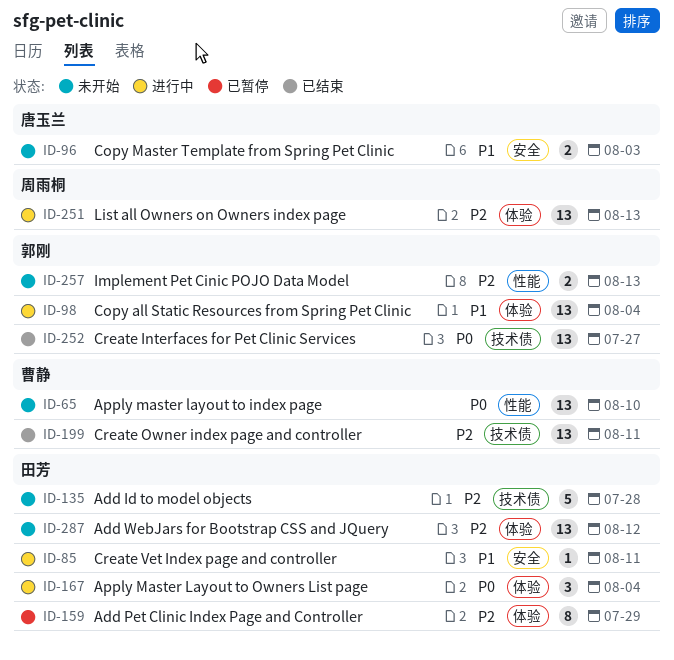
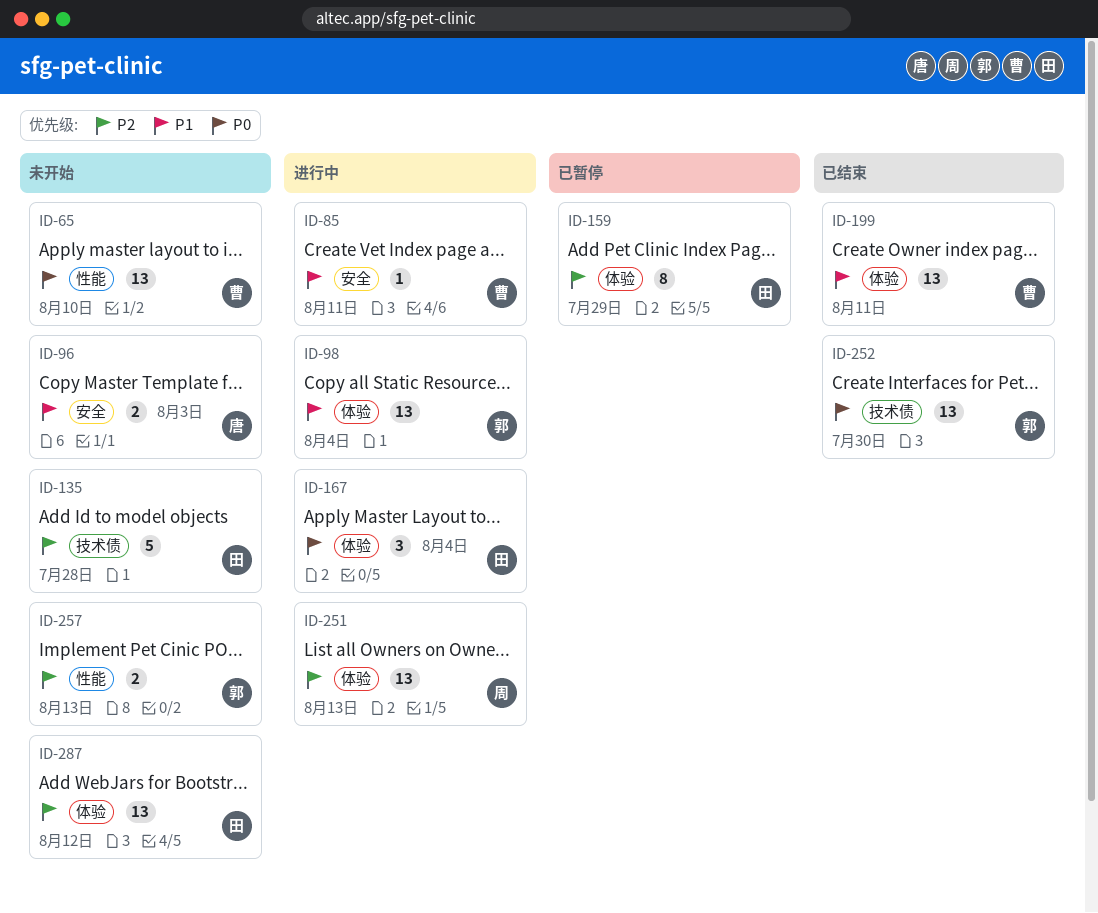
ID-85, owner: 田芳 -> 曹静
ID-199, priority: P2 -> P1
ID-199, label: 技术债 -> 体验
ID-252, due: Jul 27 -> Jul 30

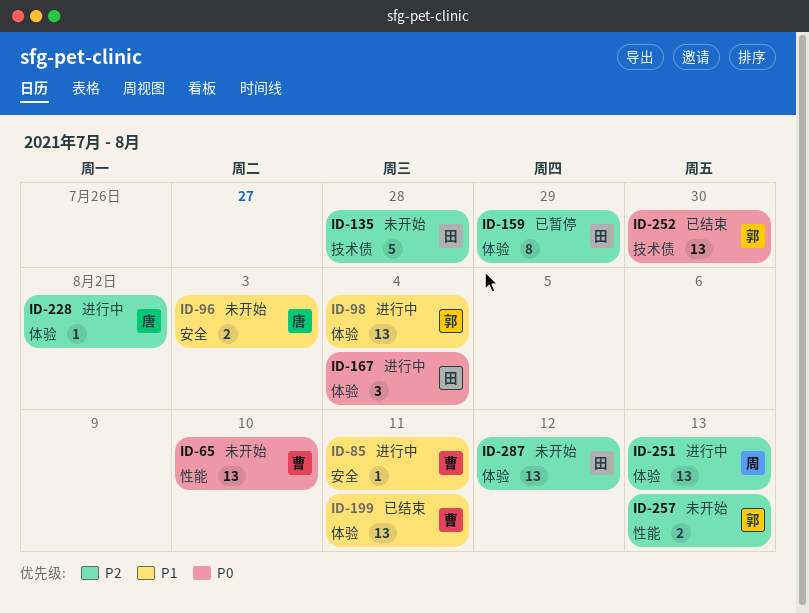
ID-228: none -> present

